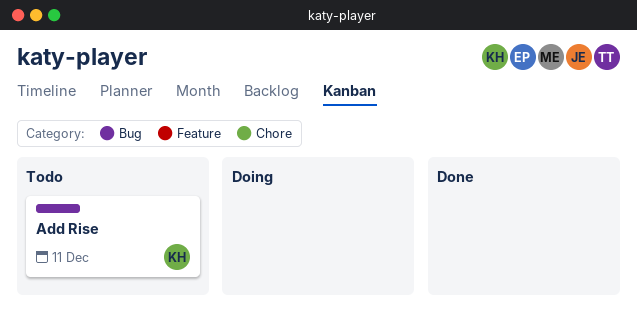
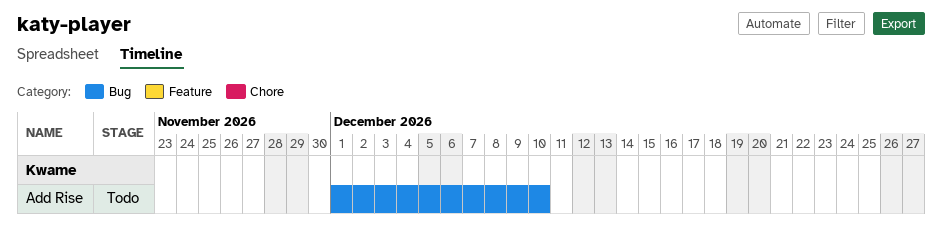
Add Rise, due: Dec 11 -> Dec 10

